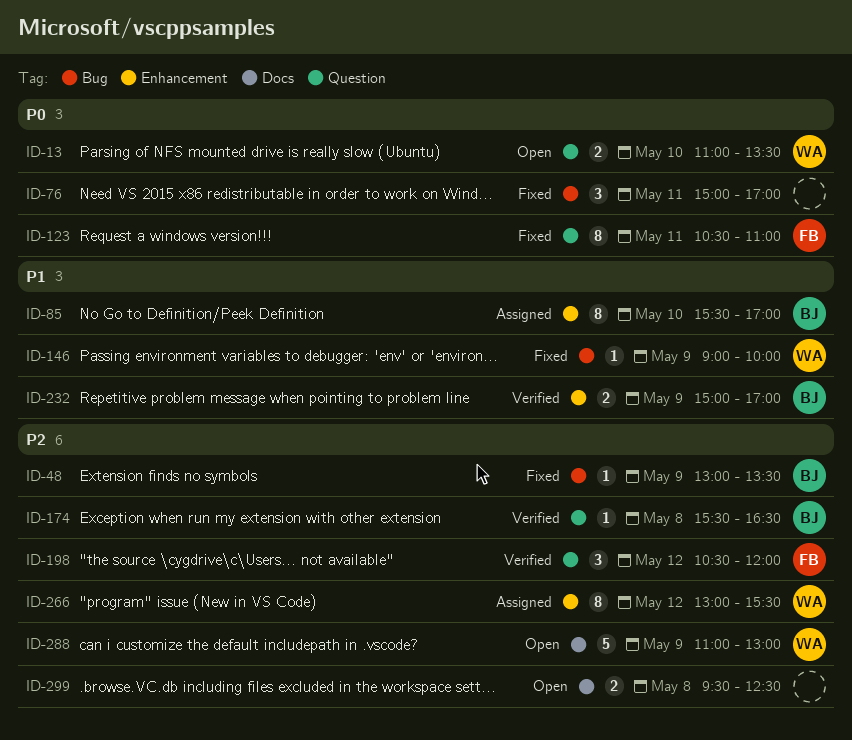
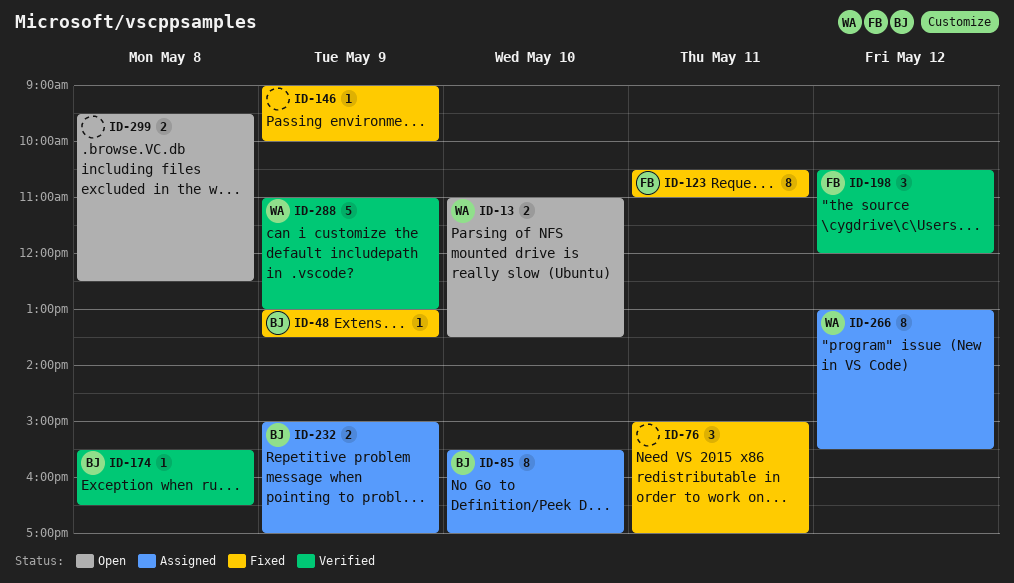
ID-146, owner: WA -> none
ID-232, status: Verified -> Assigned
ID-288, status: Open -> Verified

